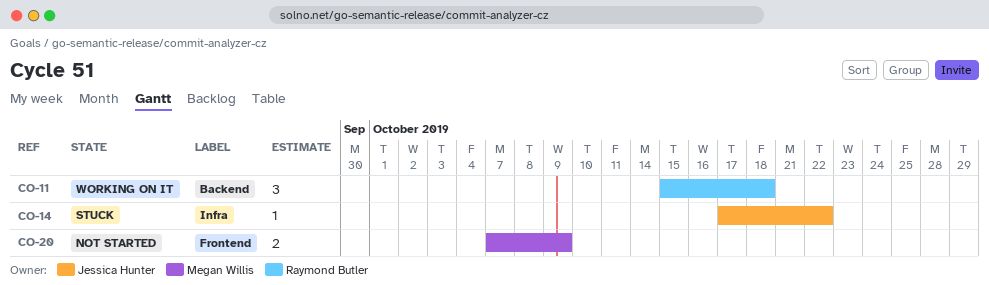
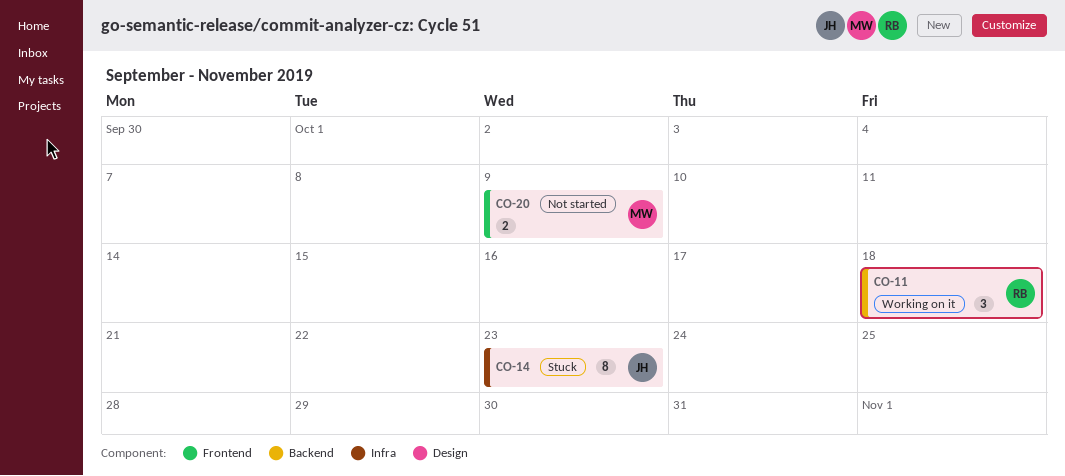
CO-14, estimate: 1 -> 8
CO-14, due: Oct 22 -> Oct 23

